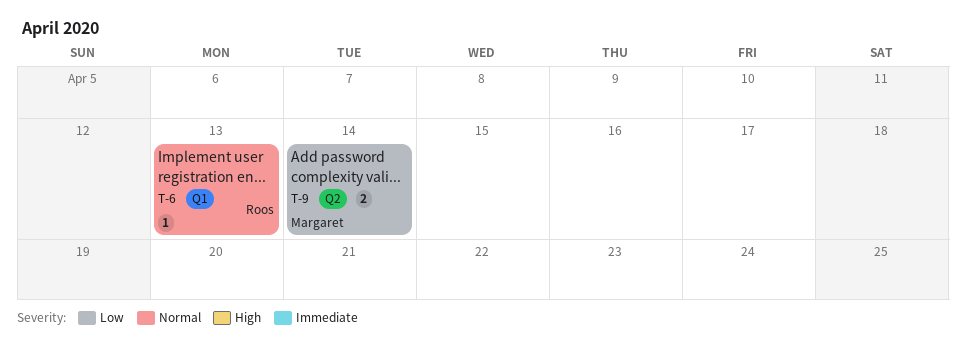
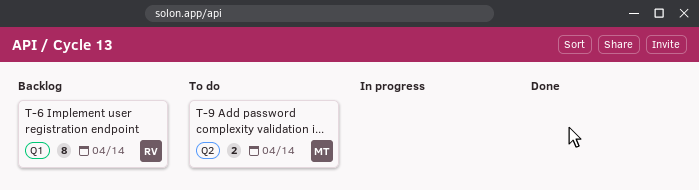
T-6, estimate: 1 -> 8
T-6, due: Apr 13 -> Apr 14

